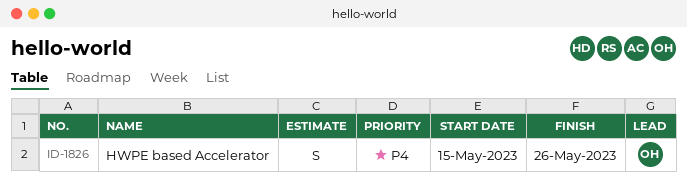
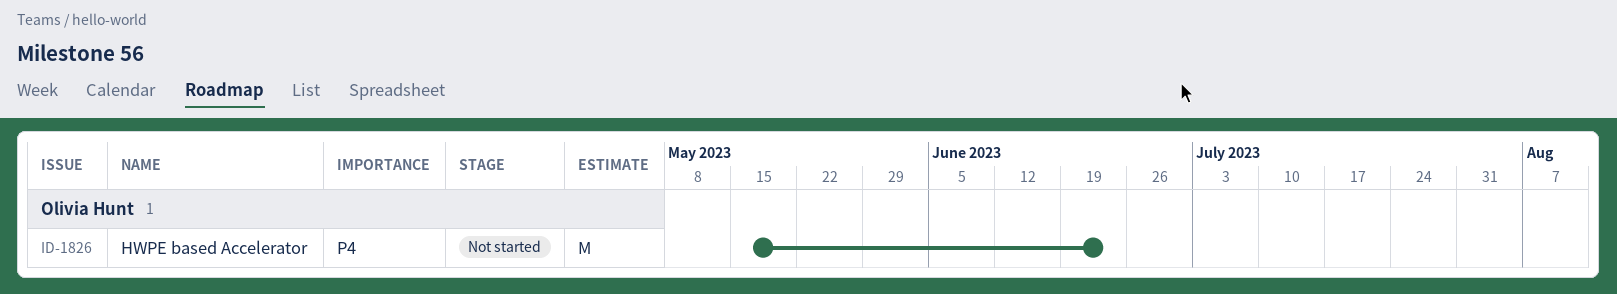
ID-1826, estimate: S -> M
ID-1826, due: May 26 -> Jun 23

